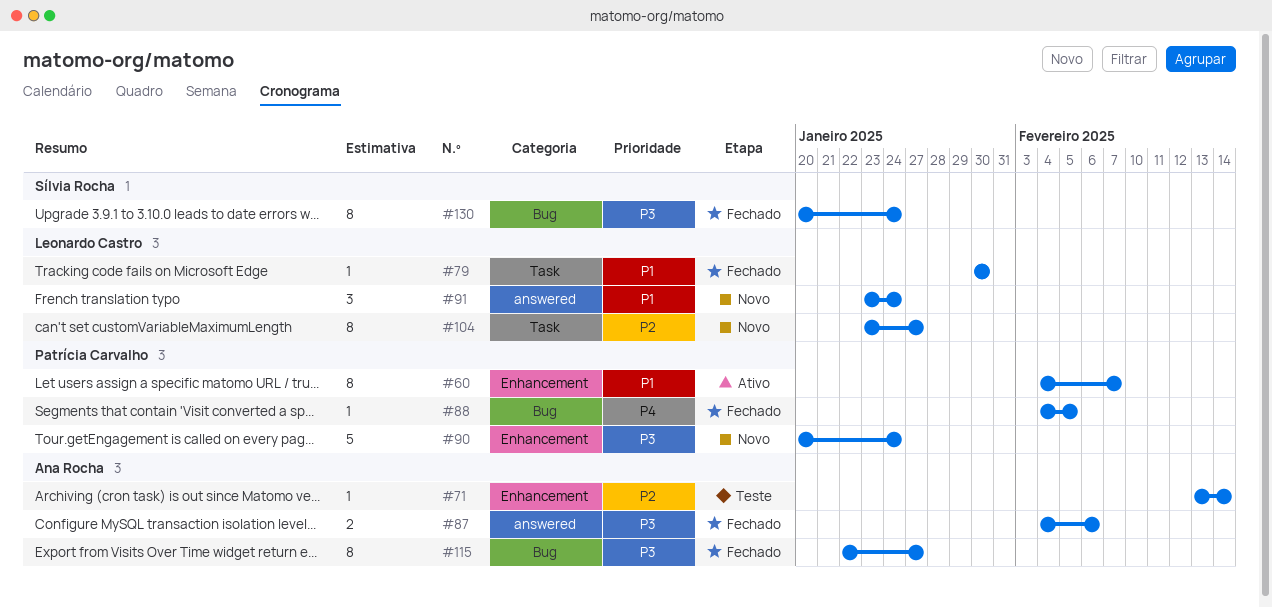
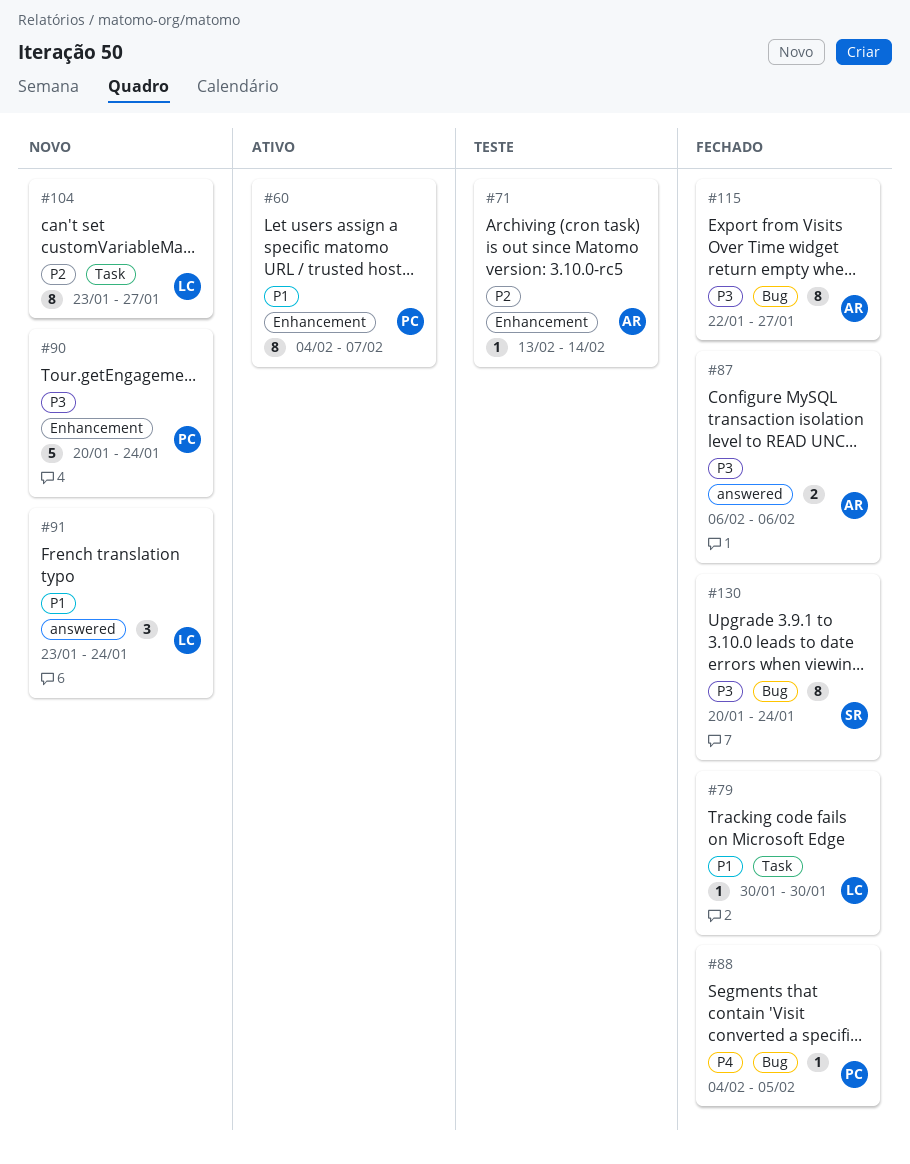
#87, start: Feb 4 -> Feb 6

